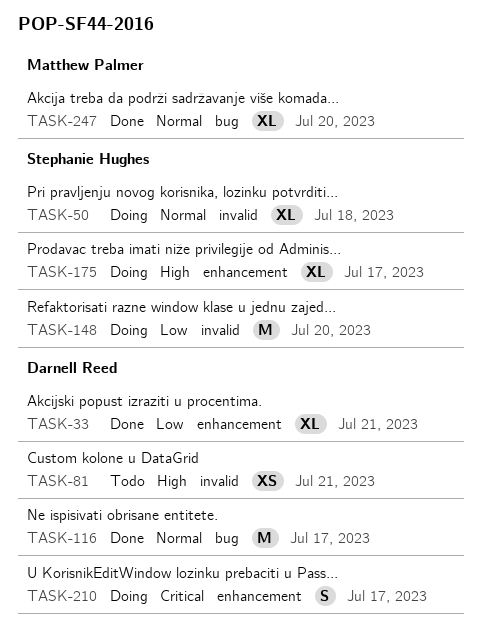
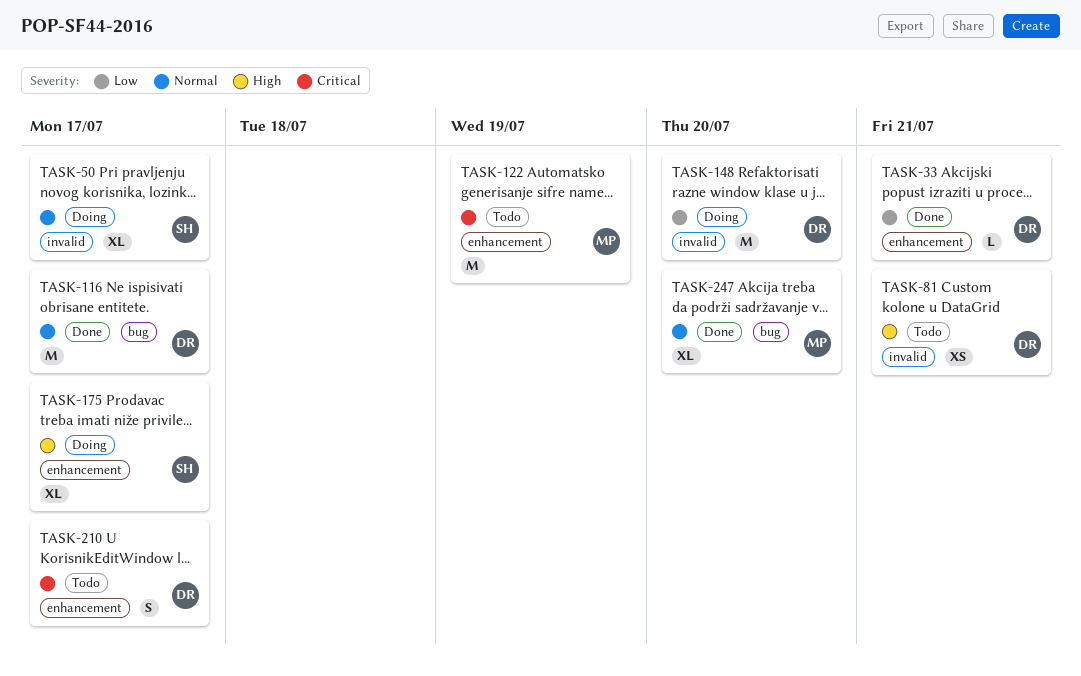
TASK-33, estimate: XL -> L
TASK-50, due: Jul 18 -> Jul 17
TASK-122: none -> present
TASK-148, owner: Stephanie Hughes -> Darnell Reed
TASK-210, status: Doing -> Todo

